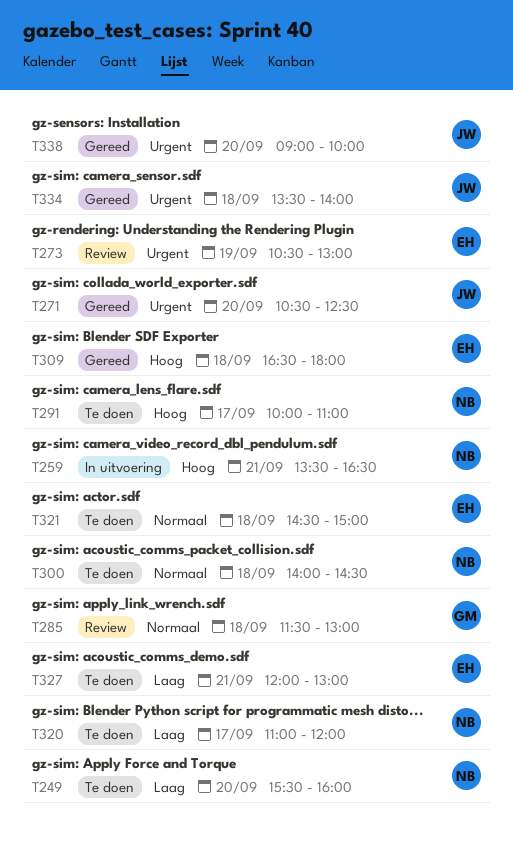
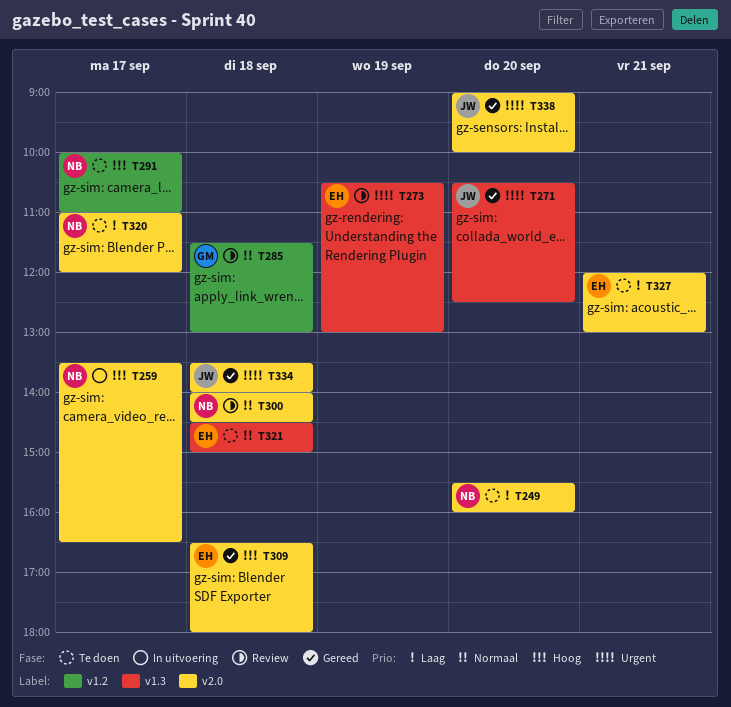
T259, day: Sep 21 -> Sep 17
T300, status: Te doen -> Review

